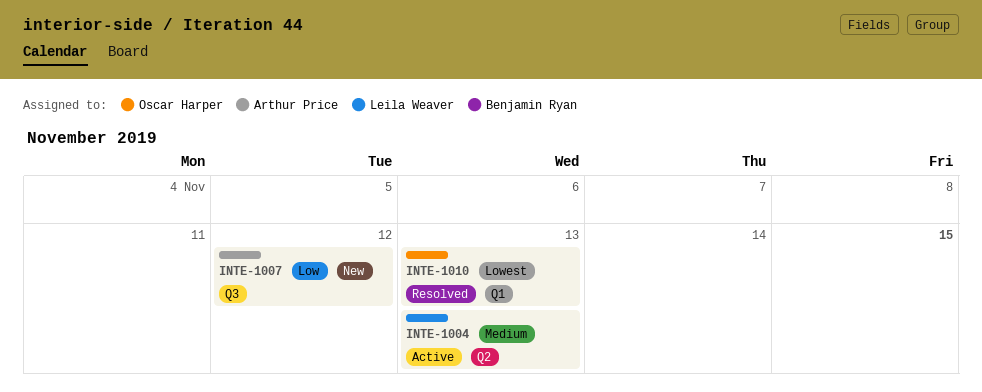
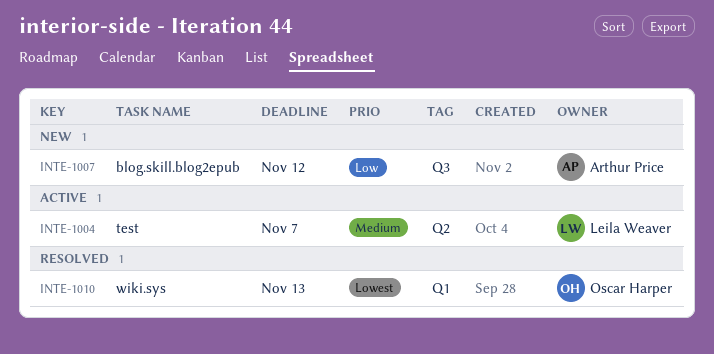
INTE-1004, due: Nov 13 -> Nov 7

